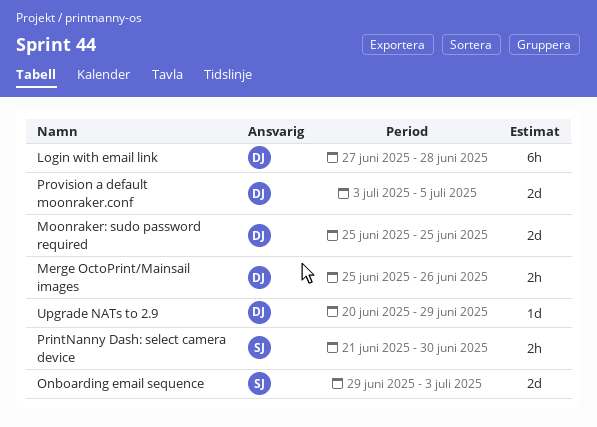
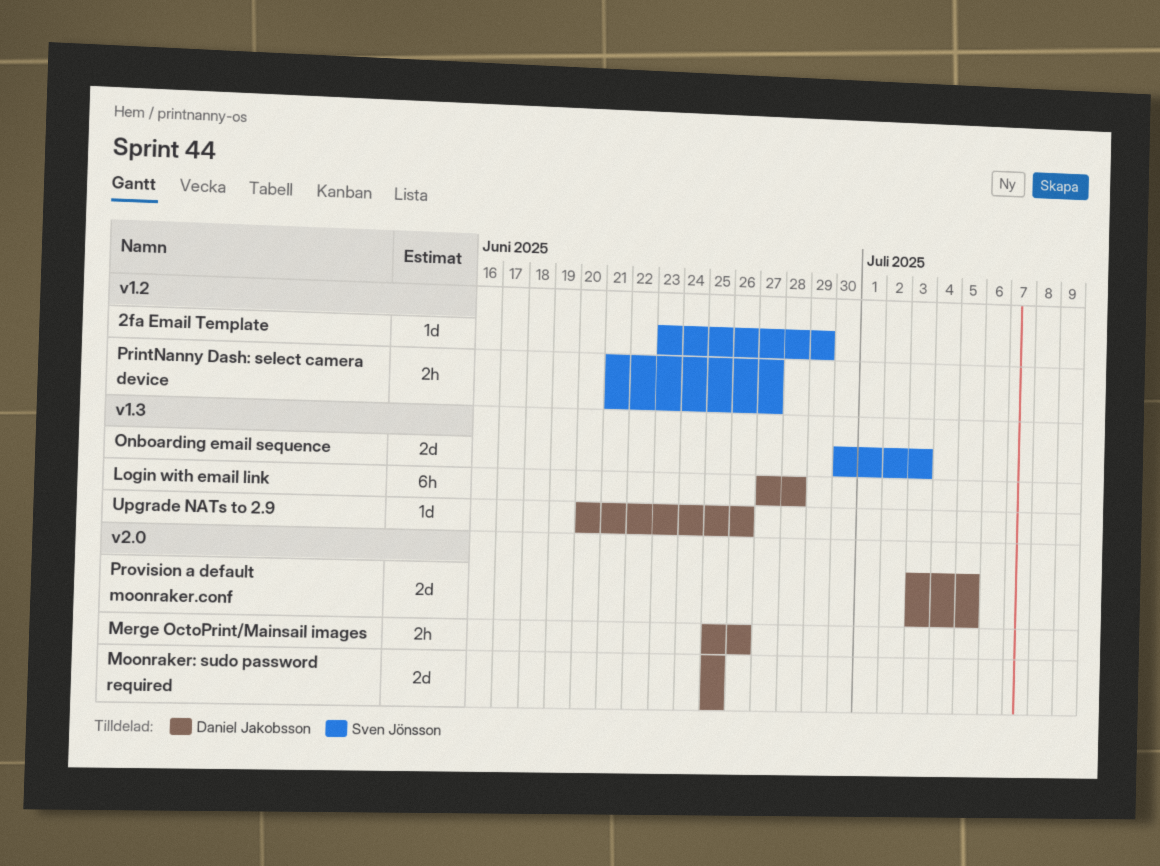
2fa Email Template: none -> present
Onboarding email sequence, start: Jun 29 -> Jun 30
PrintNanny Dash: select camera device, due: Jun 30 -> Jun 27
Upgrade NATs to 2.9, due: Jun 29 -> Jun 26

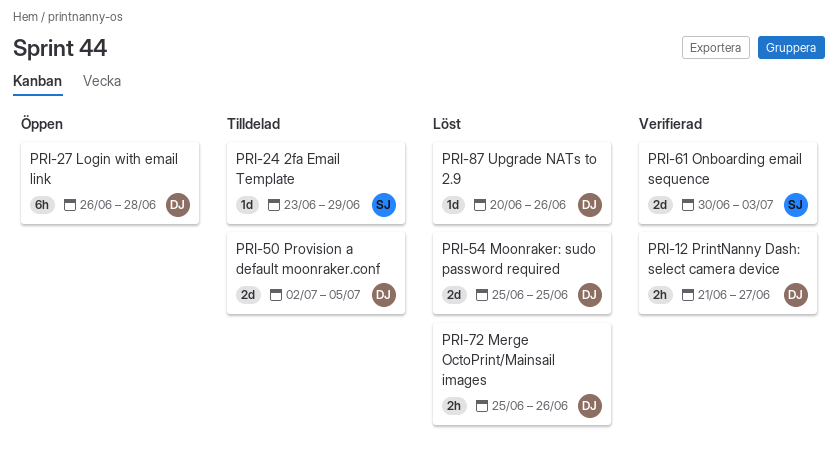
Login with email link, start: Jun 27 -> Jun 26
PrintNanny Dash: select camera device, owner: Sven Jönsson -> Daniel Jakobsson
Provision a default moonraker.conf, start: Jul 3 -> Jul 2

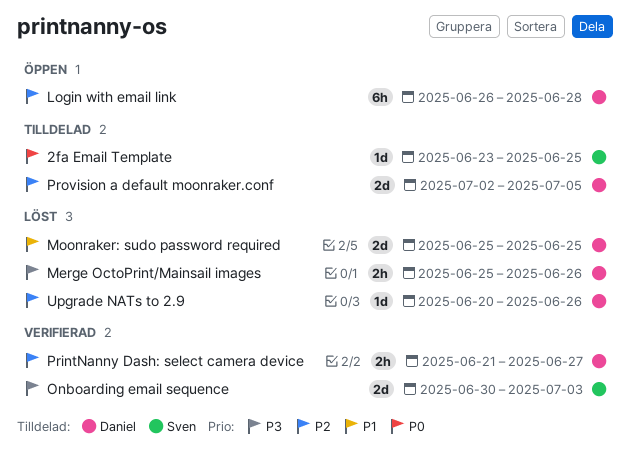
2fa Email Template, due: Jun 29 -> Jun 25

